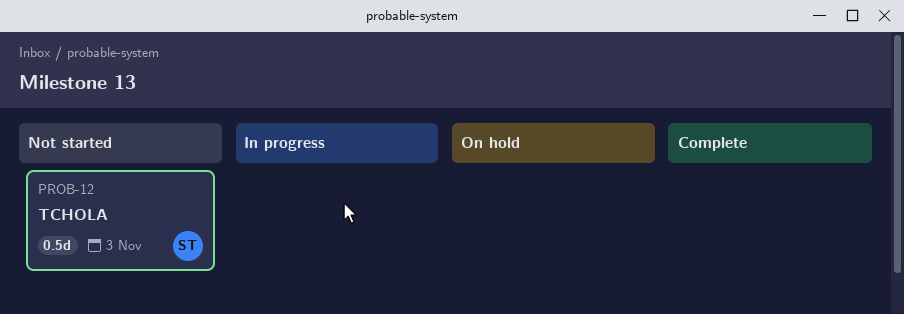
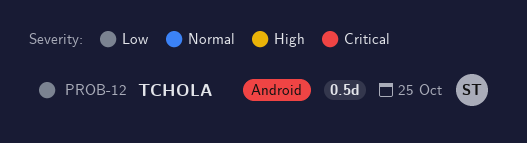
PROB-12, due: Nov 3 -> Oct 25

